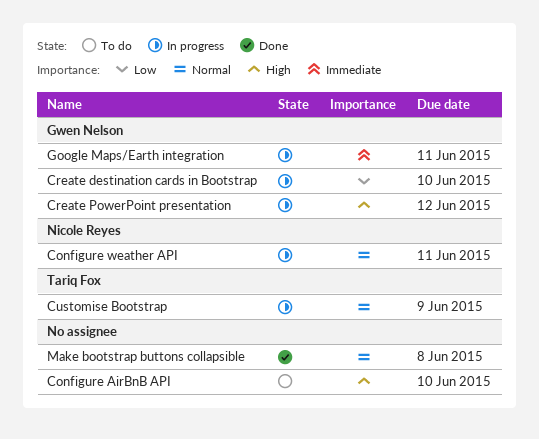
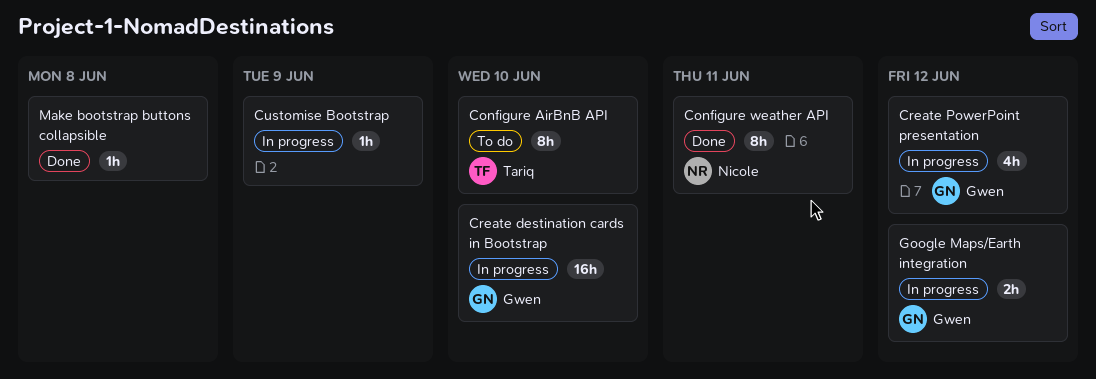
Configure AirBnB API, owner: none -> Tariq Fox
Configure weather API, status: In progress -> Done
Customise Bootstrap, owner: Tariq Fox -> none
Google Maps/Earth integration, due: Jun 11 -> Jun 12

